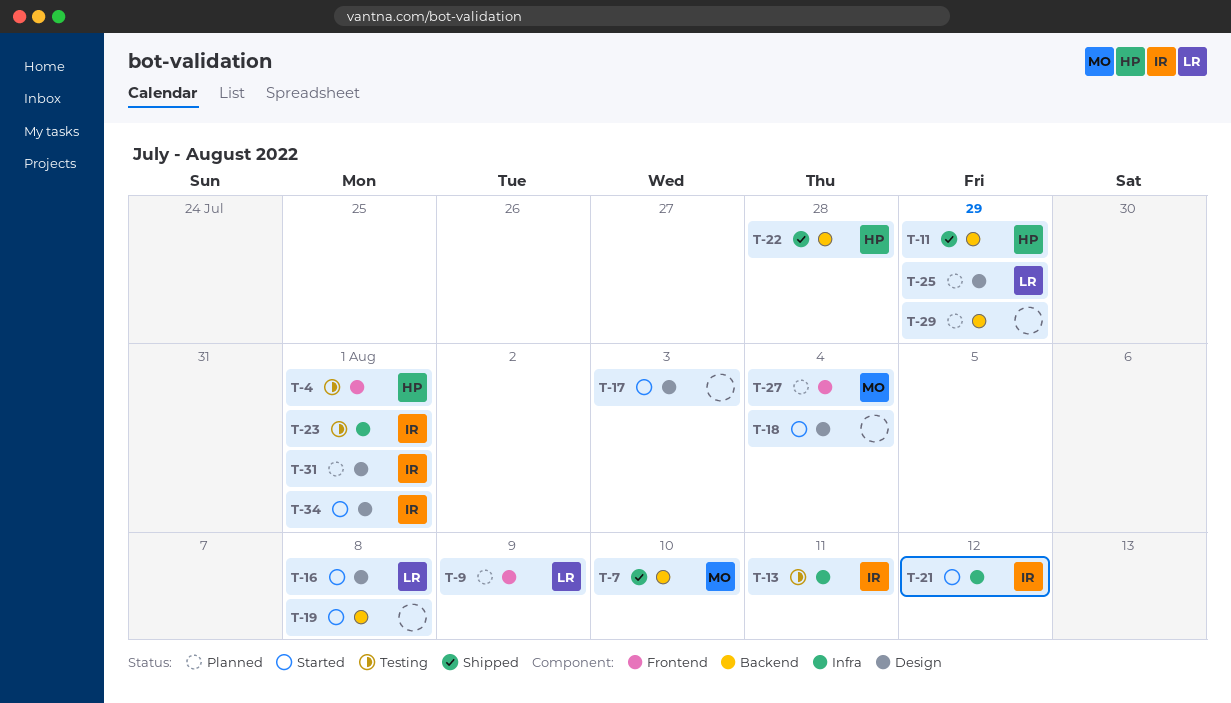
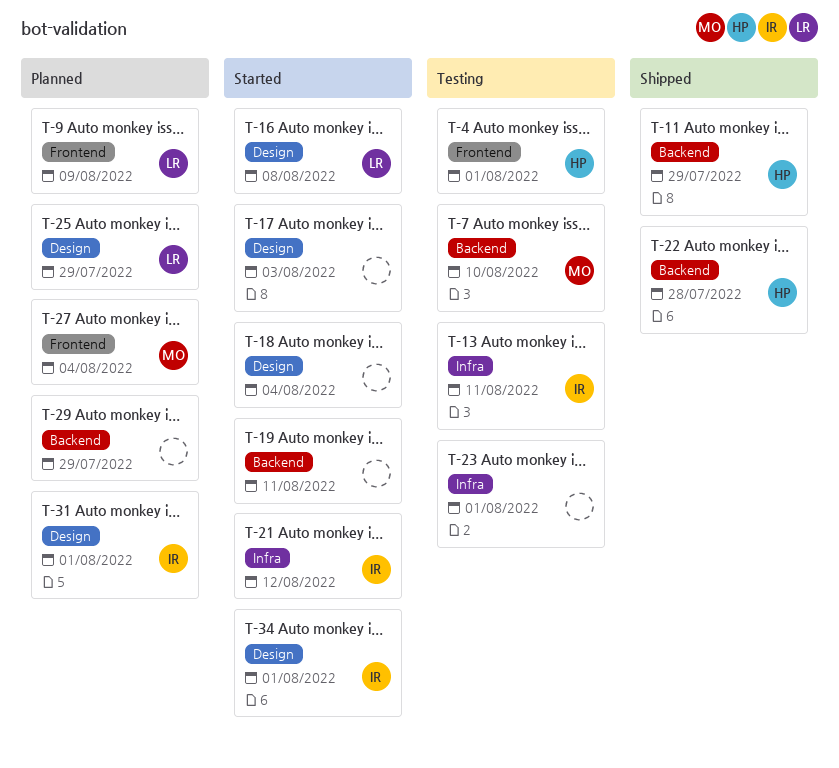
T-7, status: Shipped -> Testing
T-19, due: Aug 8 -> Aug 11
T-23, owner: IR -> none

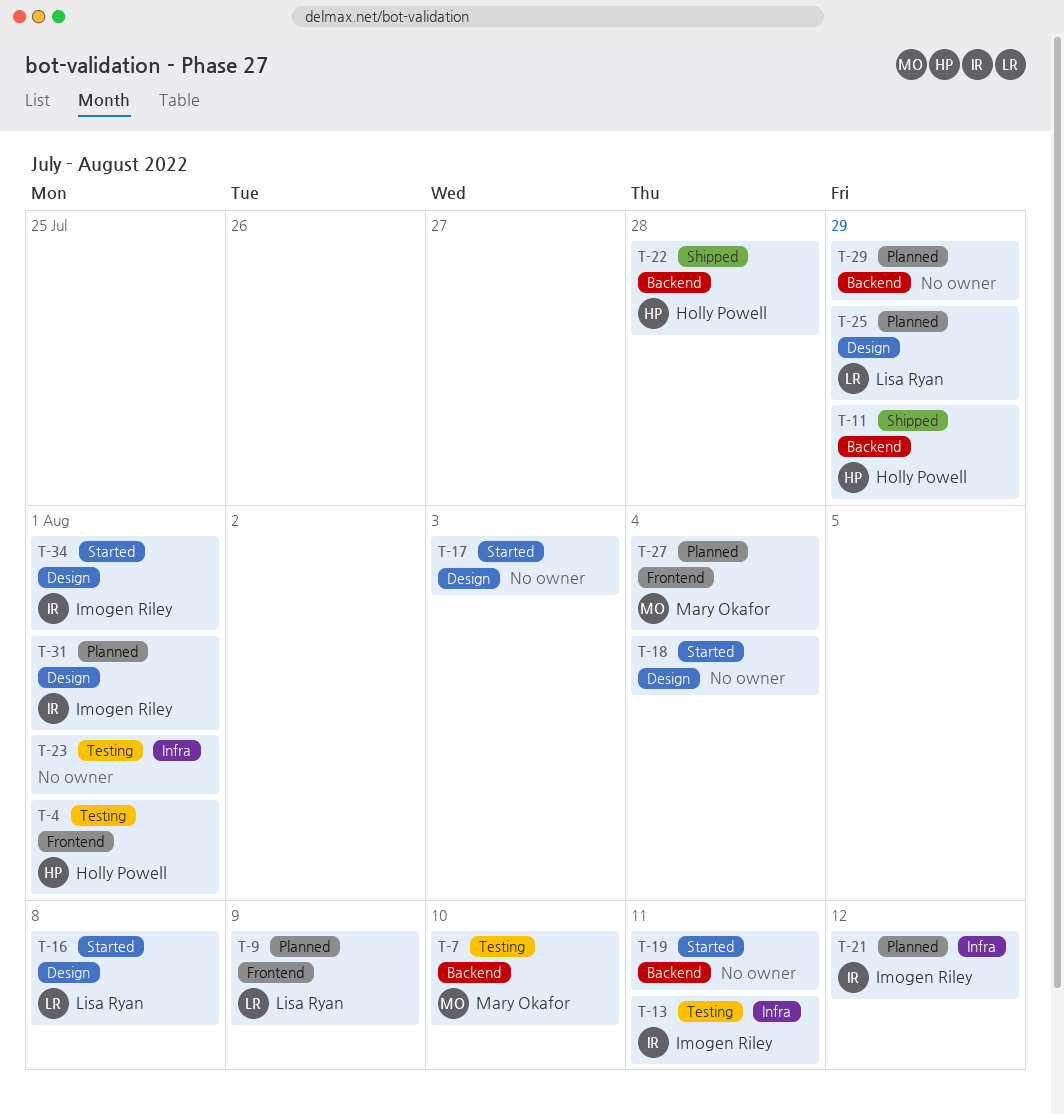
T-21, status: Started -> Planned

